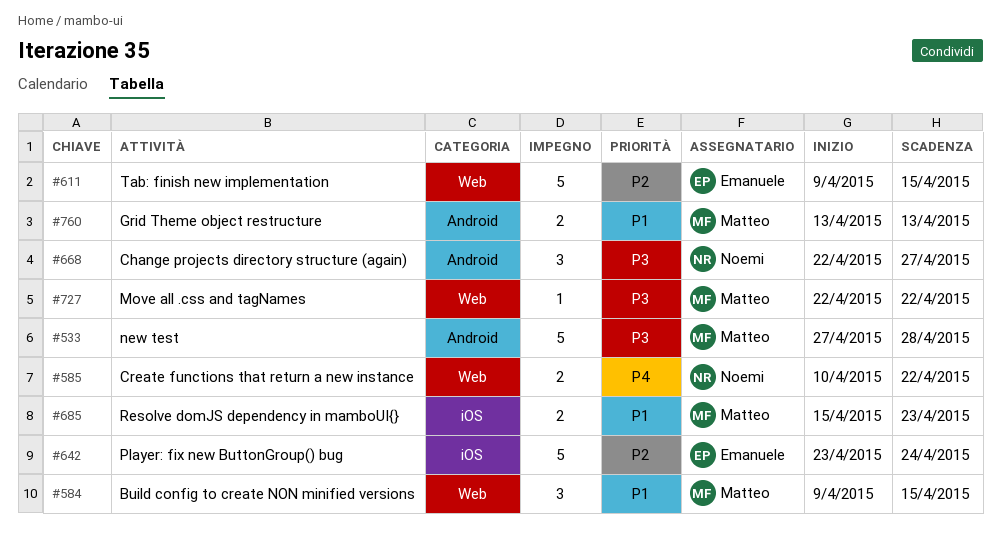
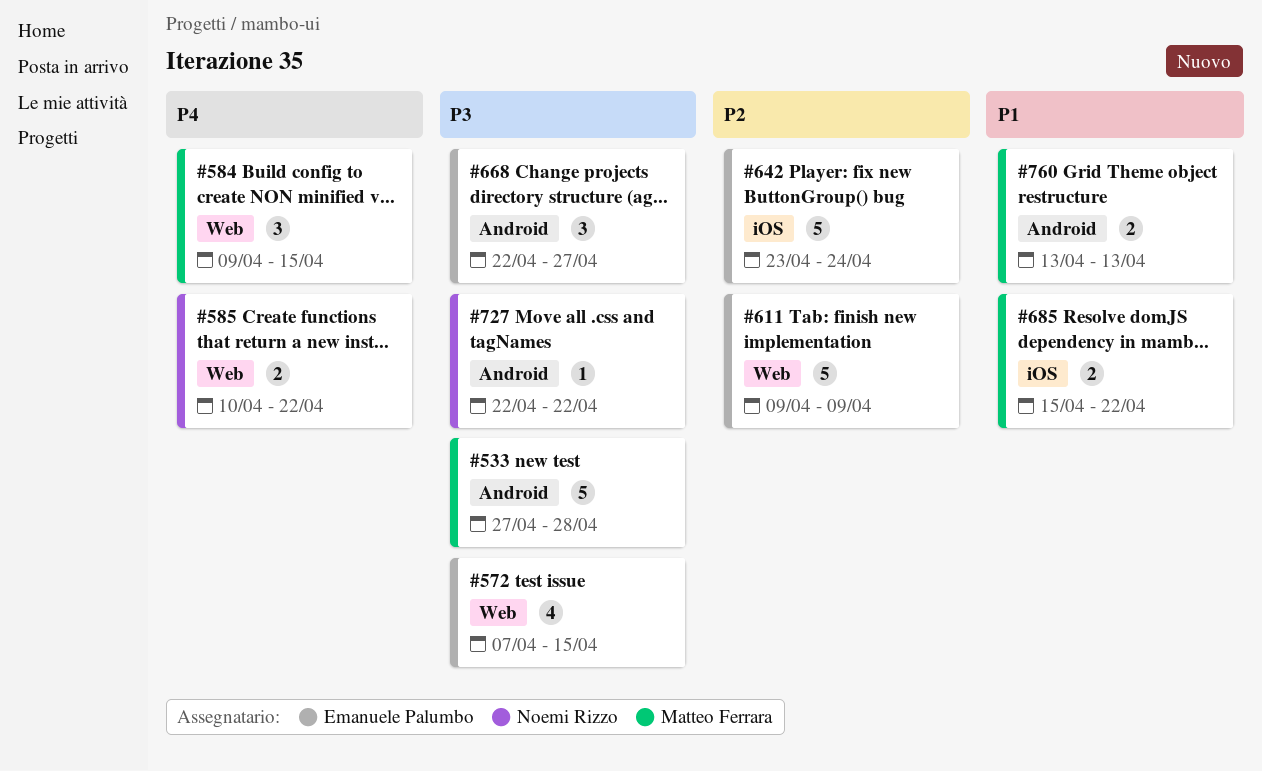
#572: none -> present
#584, priority: P1 -> P4
#611, due: Apr 15 -> Apr 9
#668, owner: Noemi Rizzo -> Emanuele Palumbo
#685, due: Apr 23 -> Apr 22
#727, owner: Matteo Ferrara -> Noemi Rizzo
#727, label: Web -> Android

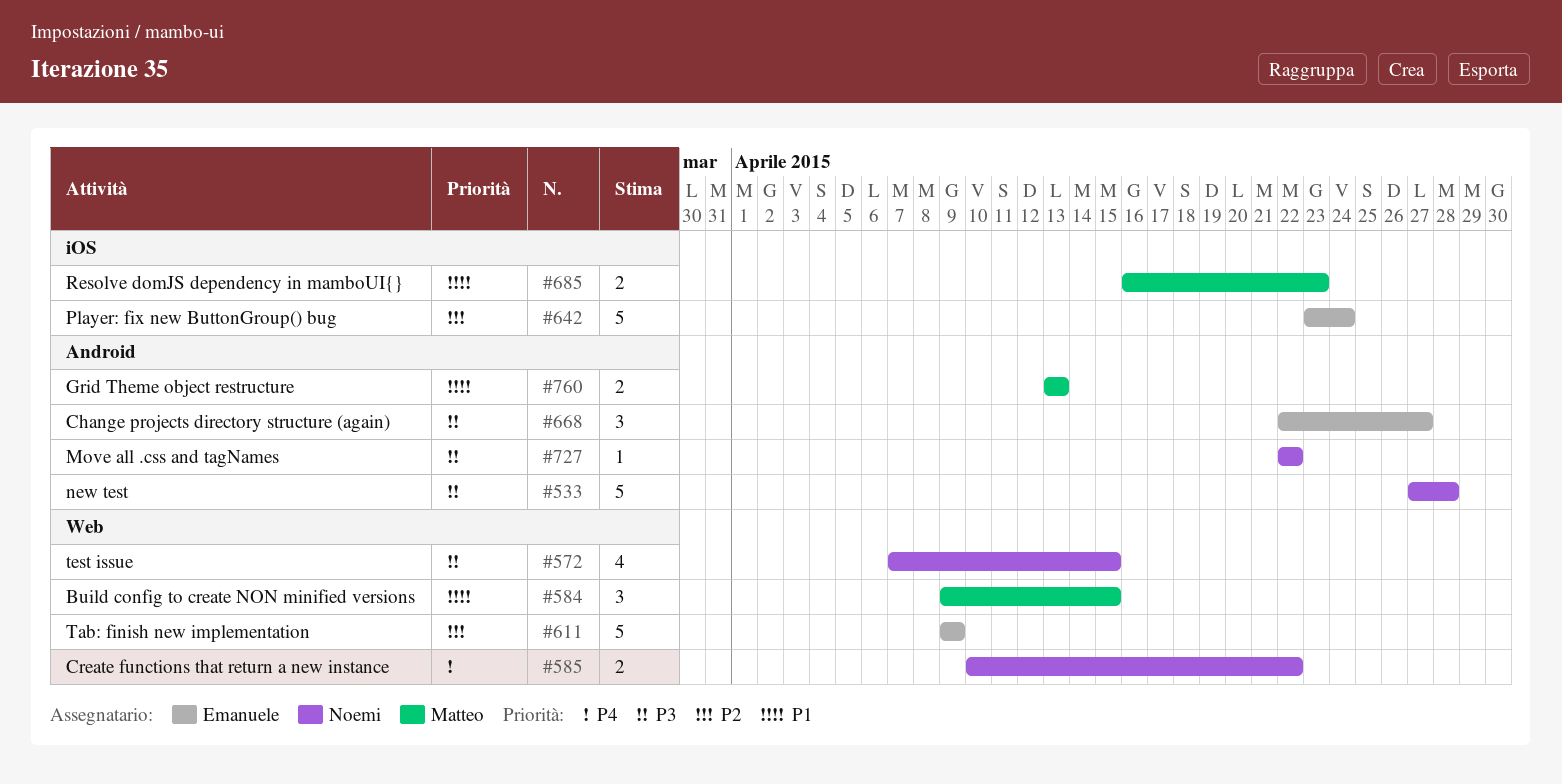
#533, owner: Matteo Ferrara -> Noemi Rizzo
#572, owner: Emanuele Palumbo -> Noemi Rizzo
#584, priority: P4 -> P1
#685, start: Apr 15 -> Apr 16
#685, due: Apr 22 -> Apr 23

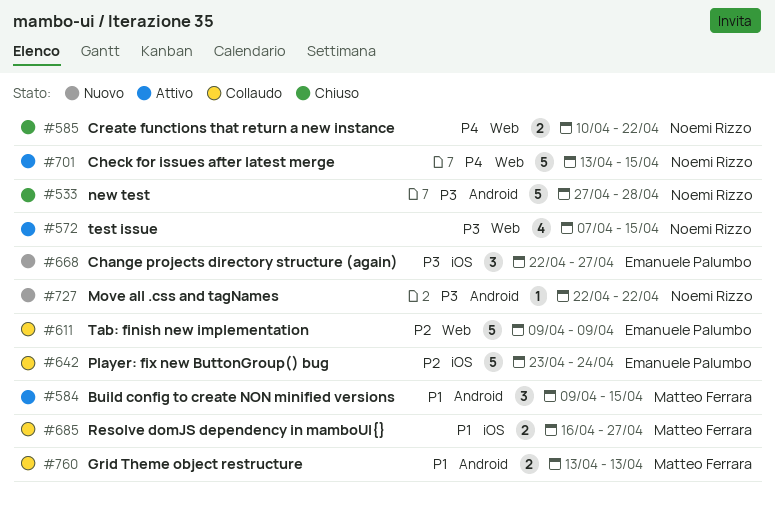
#584, label: Web -> Android
#668, label: Android -> iOS
#685, due: Apr 23 -> Apr 27
#701: none -> present

